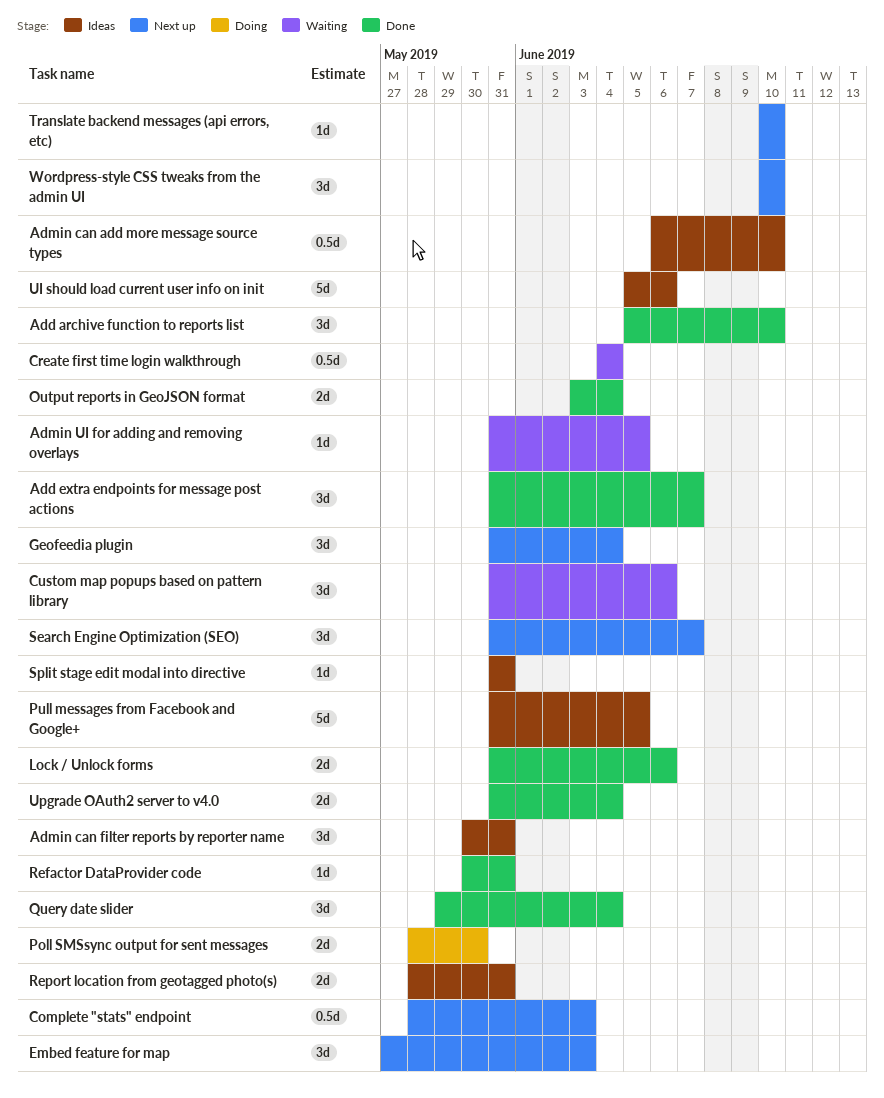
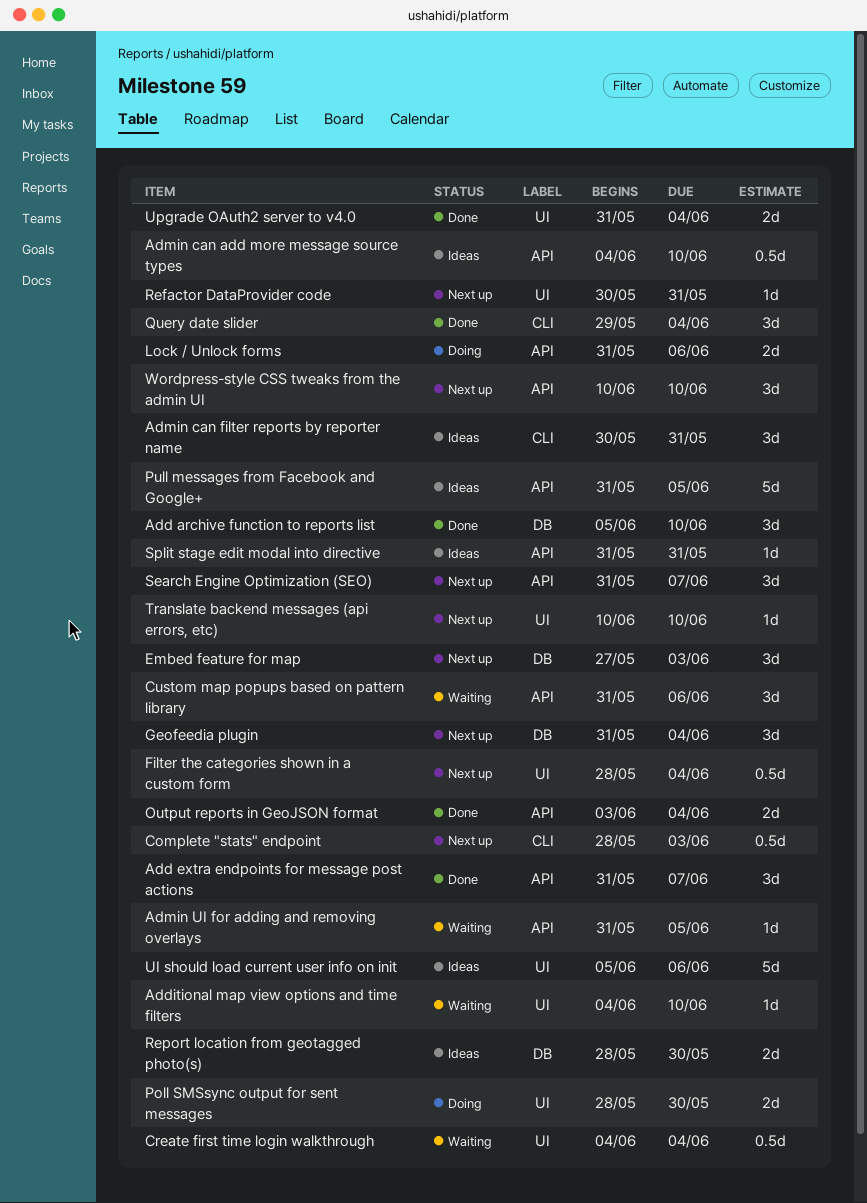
Additional map view options and time filters: none -> present
Admin can add more message source types, start: Jun 6 -> Jun 4
Filter the categories shown in a custom form: none -> present
Lock / Unlock forms, status: Done -> Doing
Refactor DataProvider code, status: Done -> Next up
Report location from geotagged photo(s), due: May 31 -> May 30

